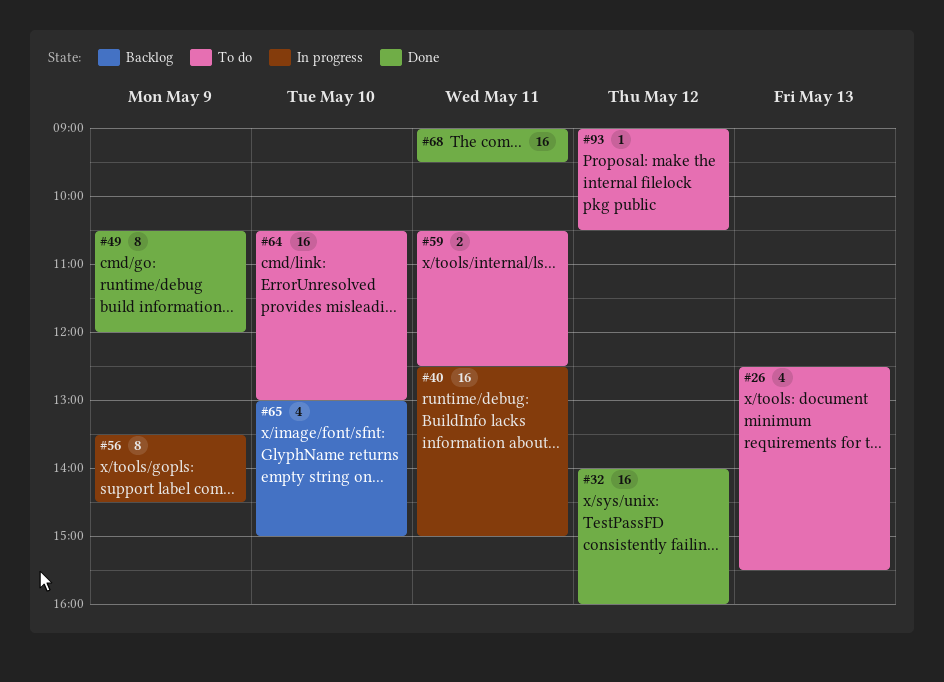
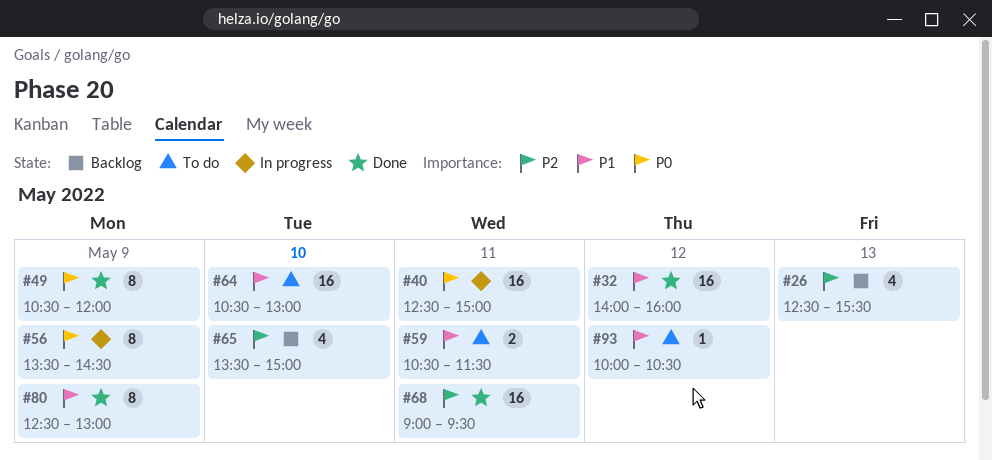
#26, status: To do -> Backlog
#59, ends: 12:30 -> 11:30
#65, begins: 13:00 -> 13:30
#80: none -> present
#93, begins: 09:00 -> 10:00

